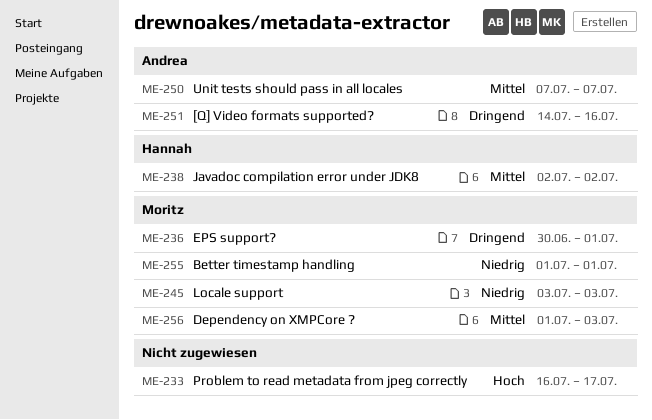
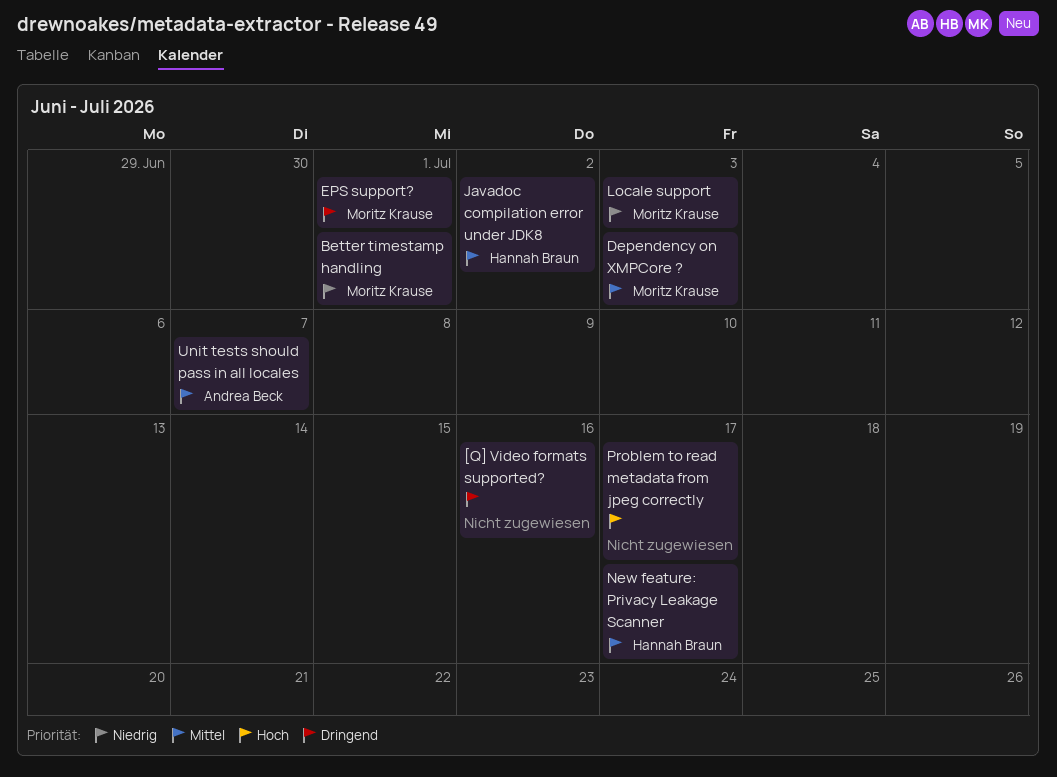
[Q] Video formats supported?, owner: Andrea Beck -> none
New feature: Privacy Leakage Scanner: none -> present

